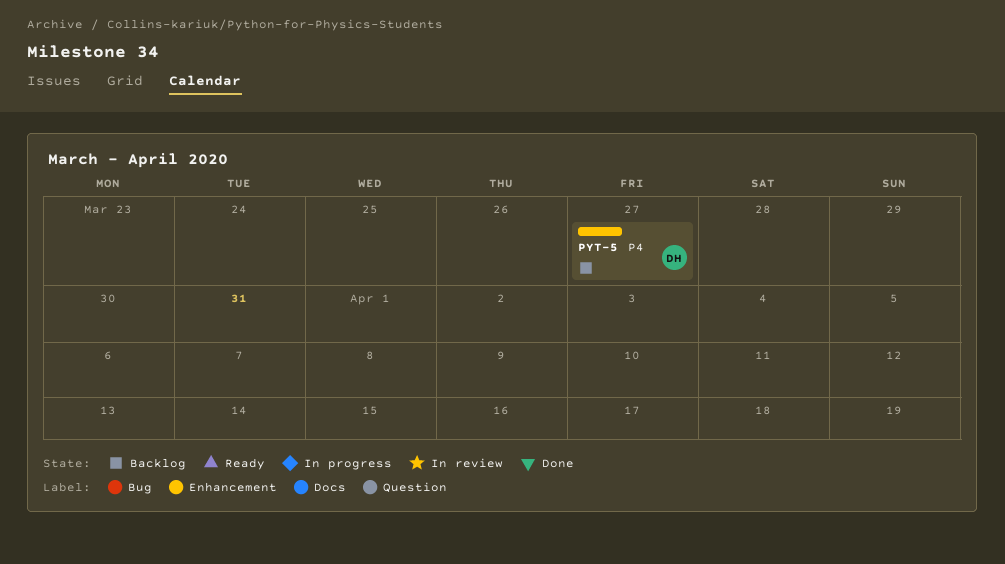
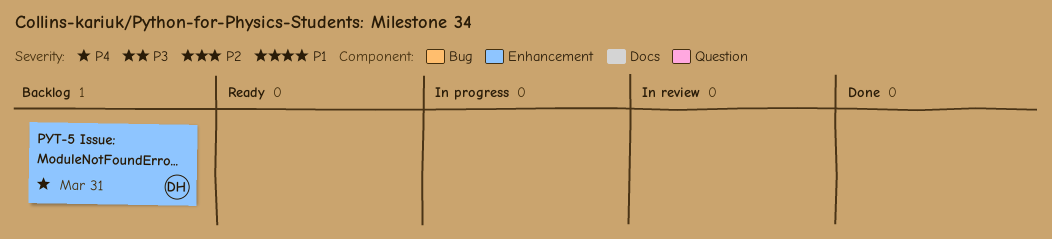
PYT-5, due: Mar 27 -> Mar 31

